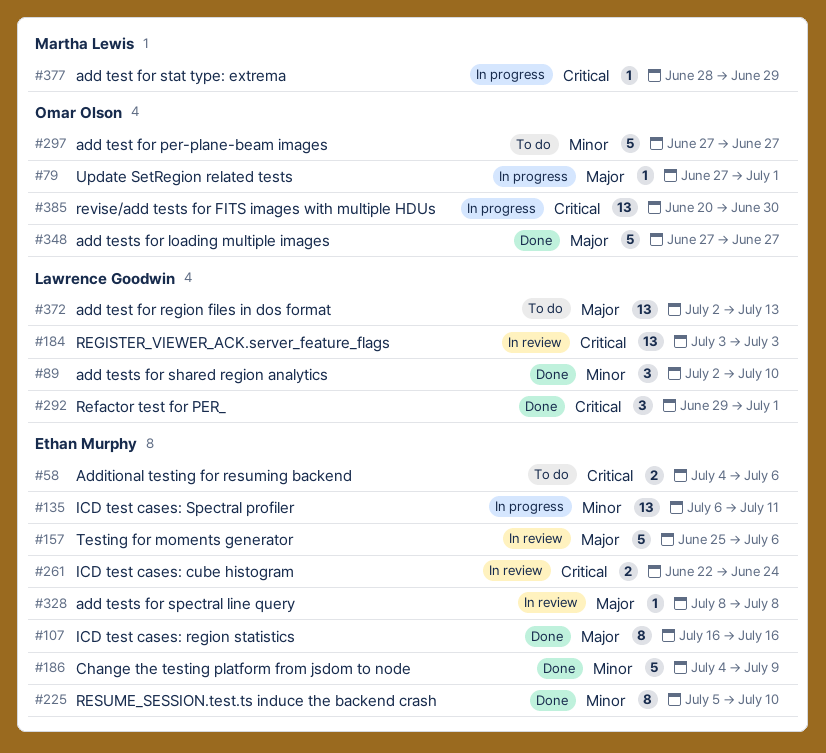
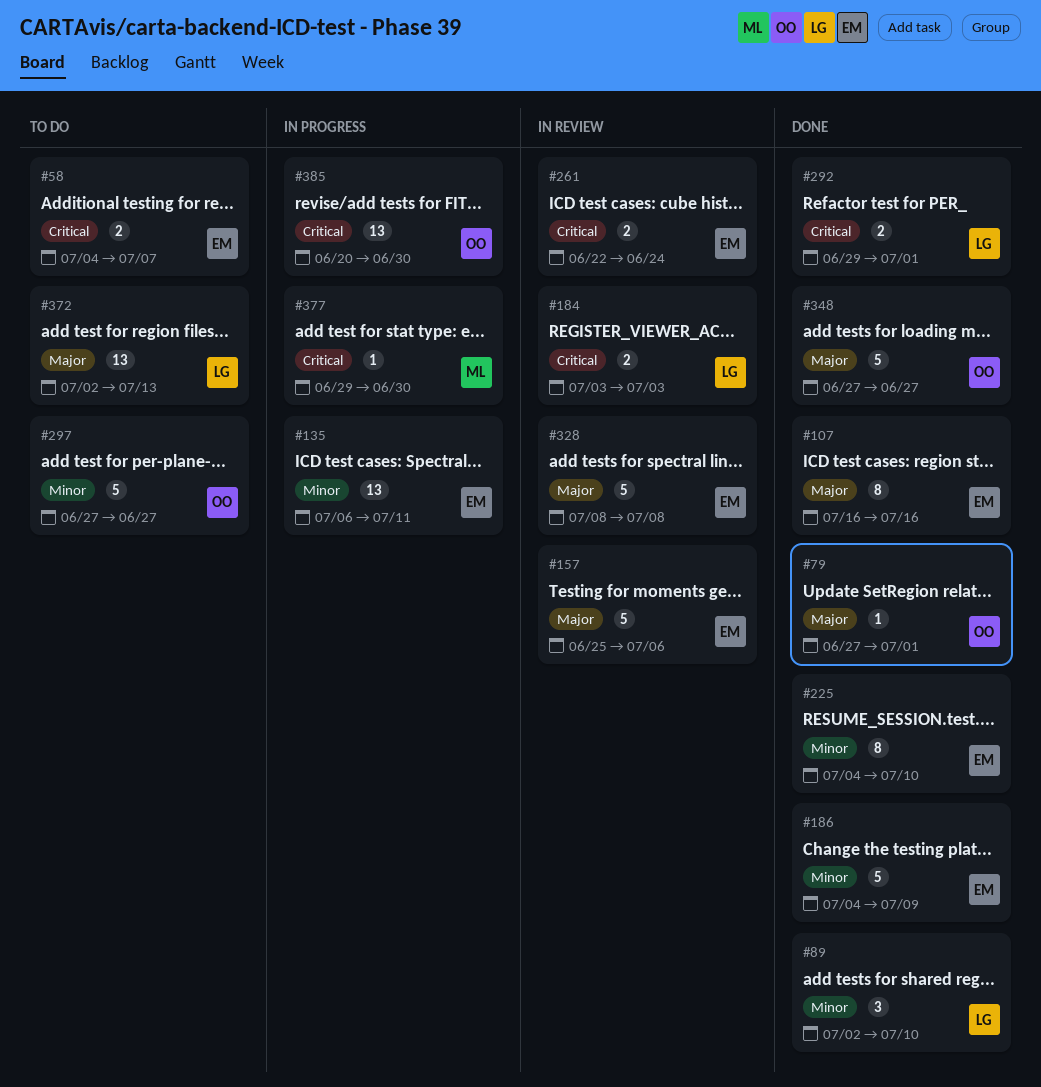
#58, due: Jul 6 -> Jul 7
#79, status: In progress -> Done
#184, estimate: 13 -> 2
#225, start: Jul 5 -> Jul 4
#292, estimate: 3 -> 2
#328, estimate: 1 -> 5
#377, start: Jun 28 -> Jun 29
#377, due: Jun 29 -> Jun 30

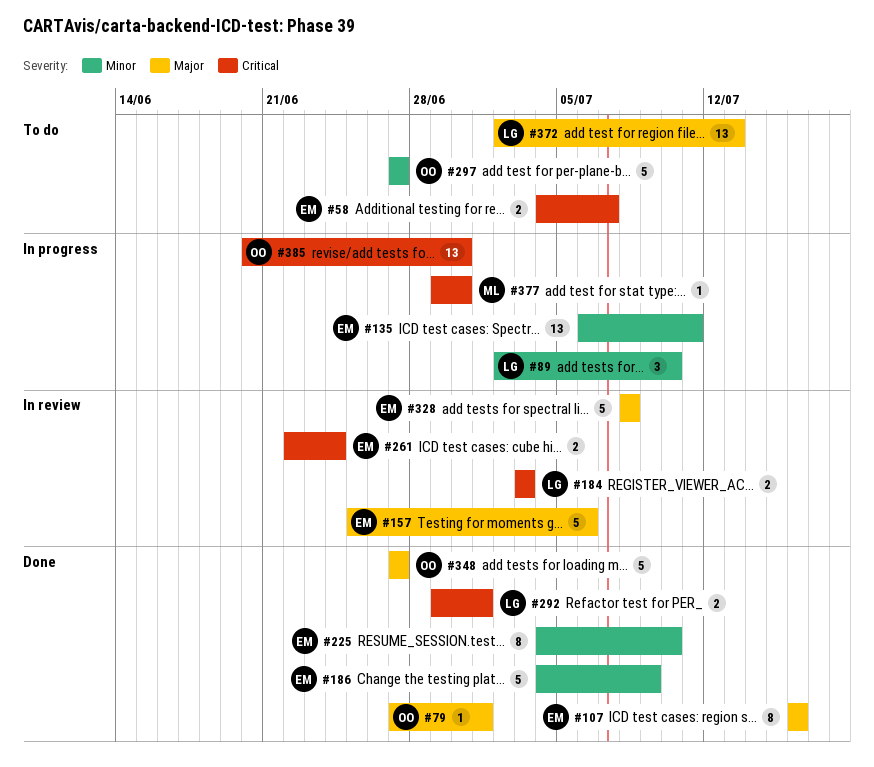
#89, status: Done -> In progress

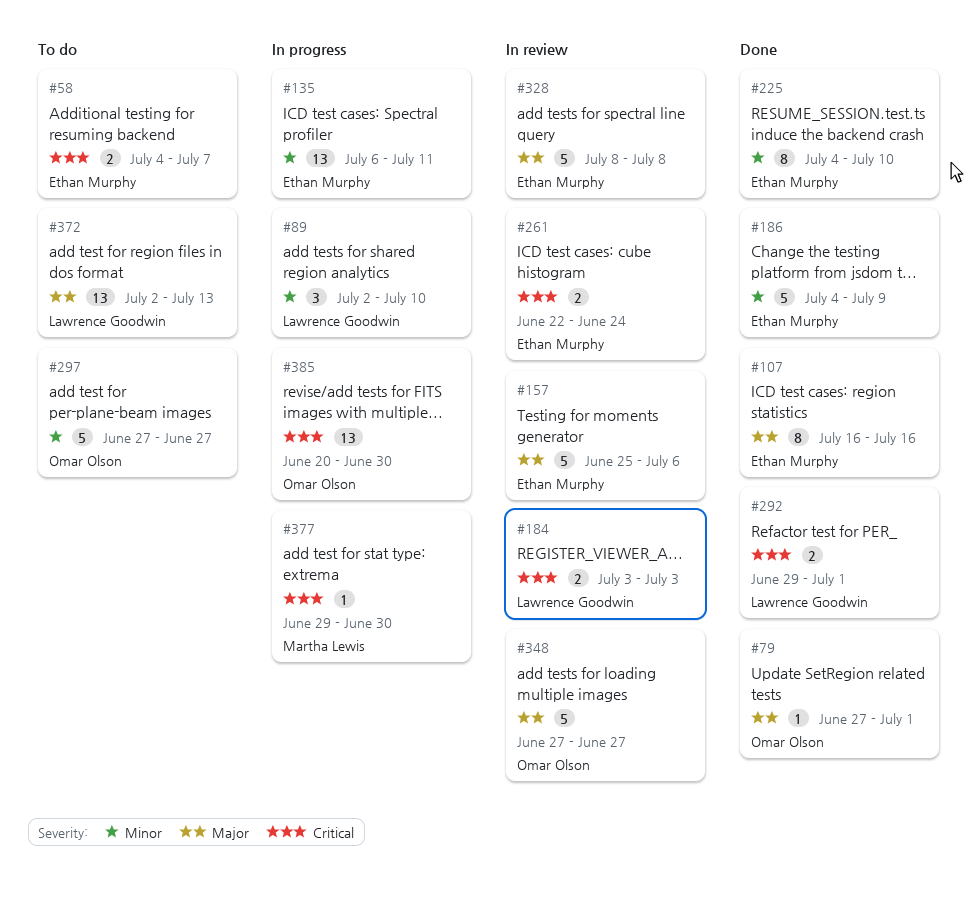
#348, status: Done -> In review

